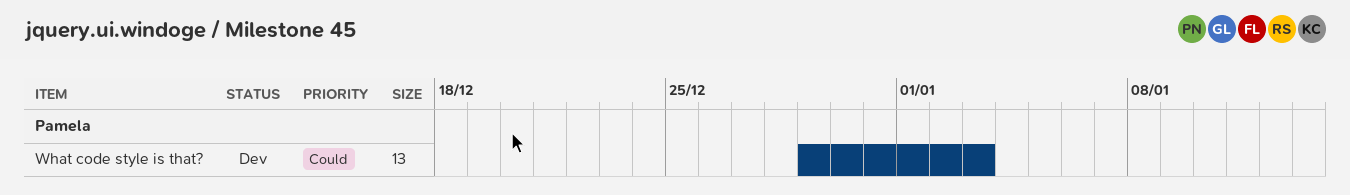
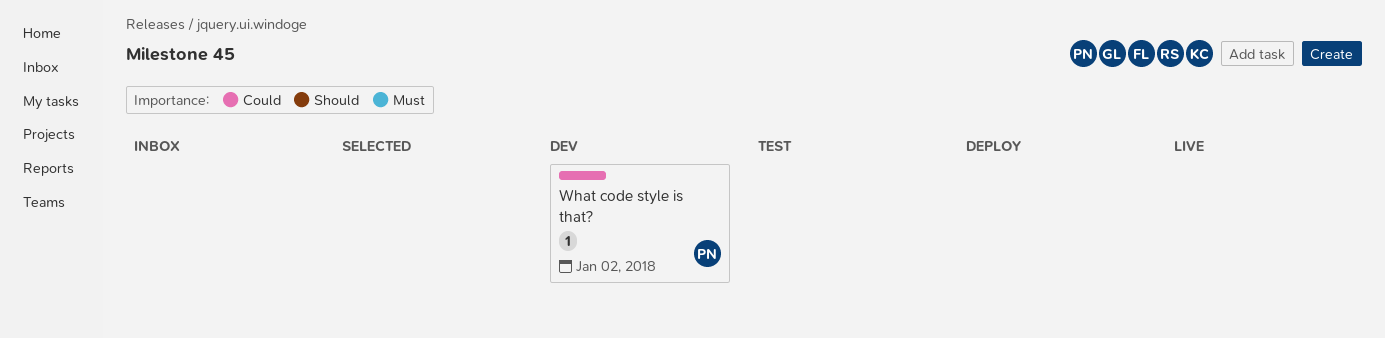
What code style is that?, estimate: 13 -> 1
What code style is that?, due: Jan 3 -> Jan 2

